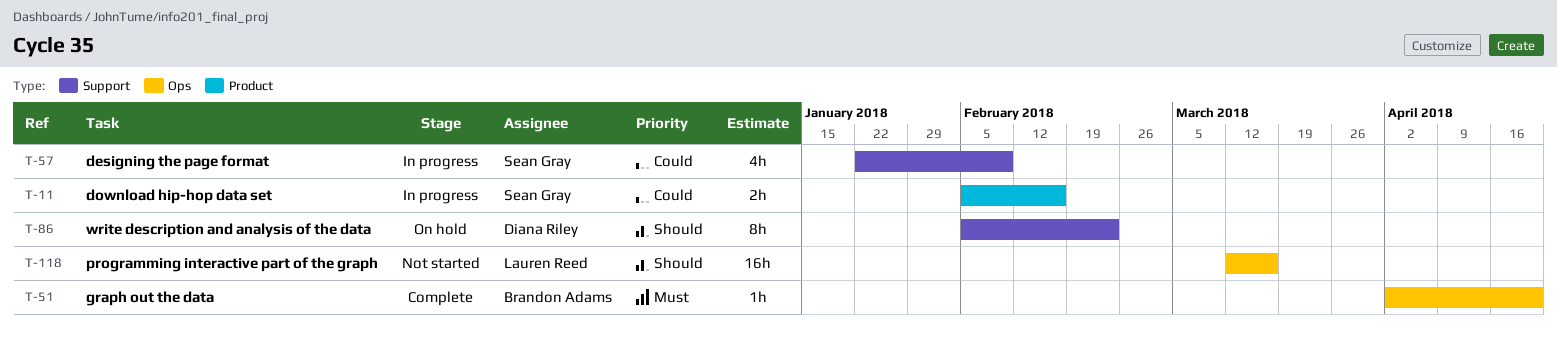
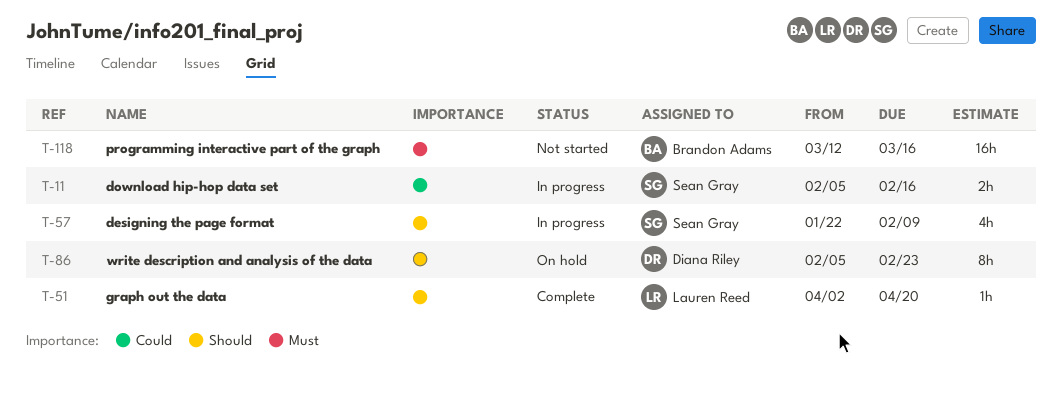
T-51, owner: Brandon Adams -> Lauren Reed
T-51, priority: Must -> Should
T-57, priority: Could -> Should
T-118, owner: Lauren Reed -> Brandon Adams
T-118, priority: Should -> Must

